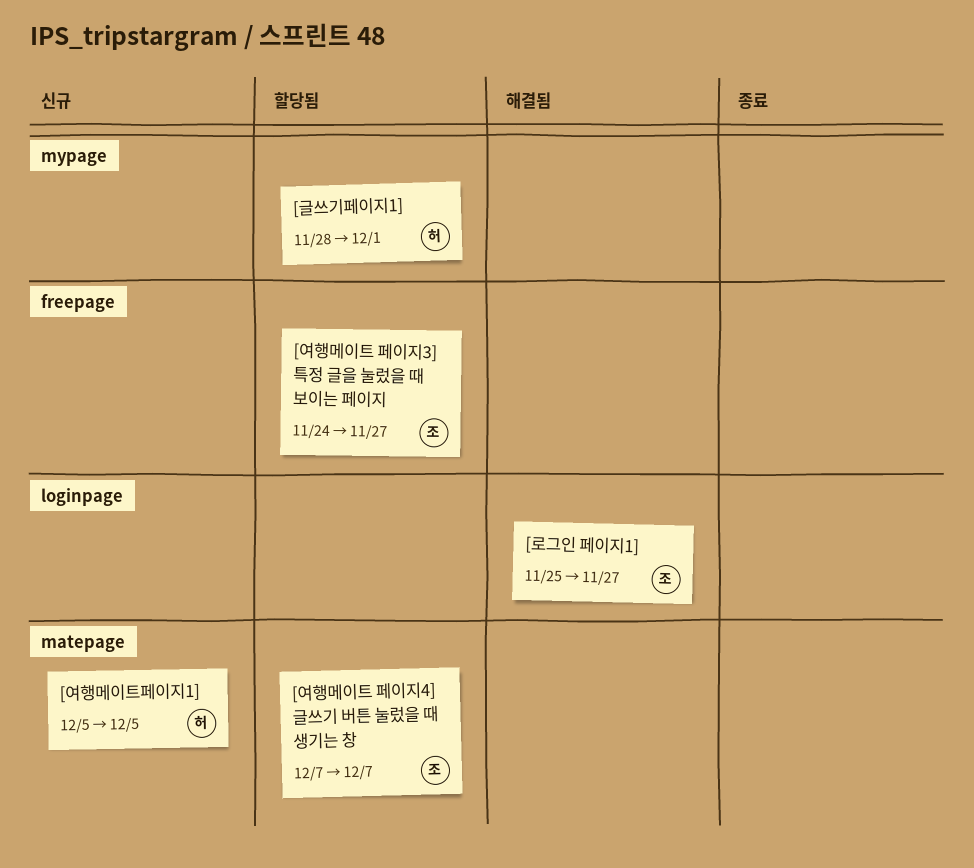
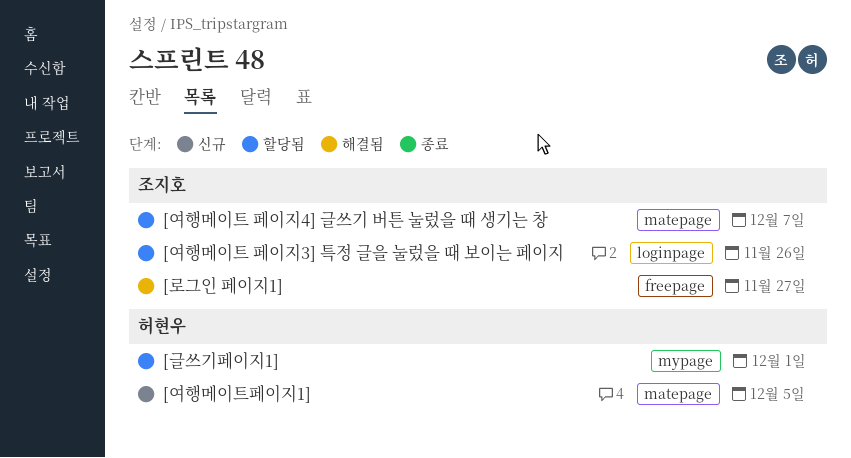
[로그인 페이지1], label: loginpage -> freepage
[여행메이트 페이지3] 특정 글을 눌렀을 때 보이는 페이지, label: freepage -> loginpage
[여행메이트 페이지3] 특정 글을 눌렀을 때 보이는 페이지, due: Nov 27 -> Nov 26

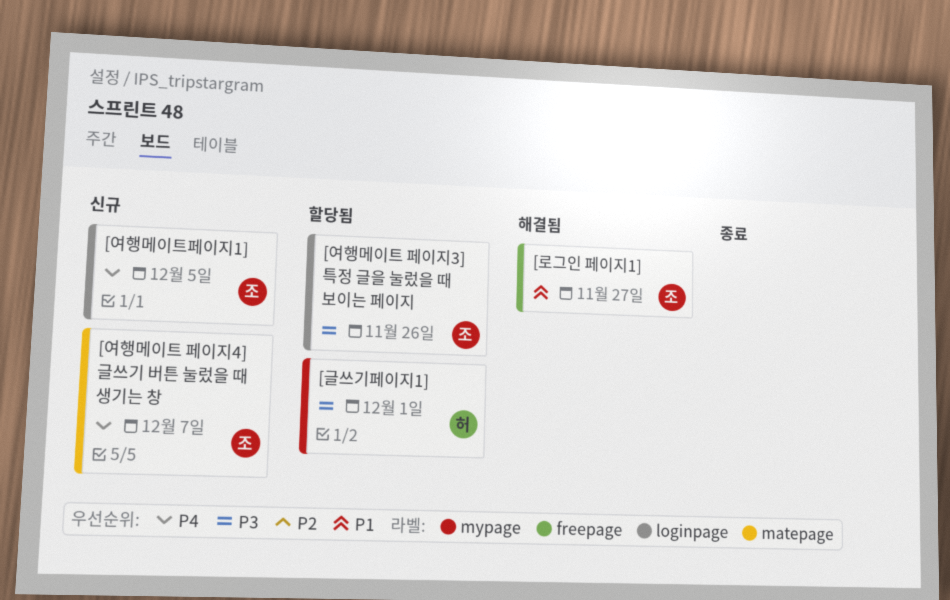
[여행메이트 페이지4] 글쓰기 버튼 눌렀을 때 생기는 창, status: 할당됨 -> 신규
[여행메이트페이지1], owner: 허현우 -> 조지호
[여행메이트페이지1], label: matepage -> loginpage

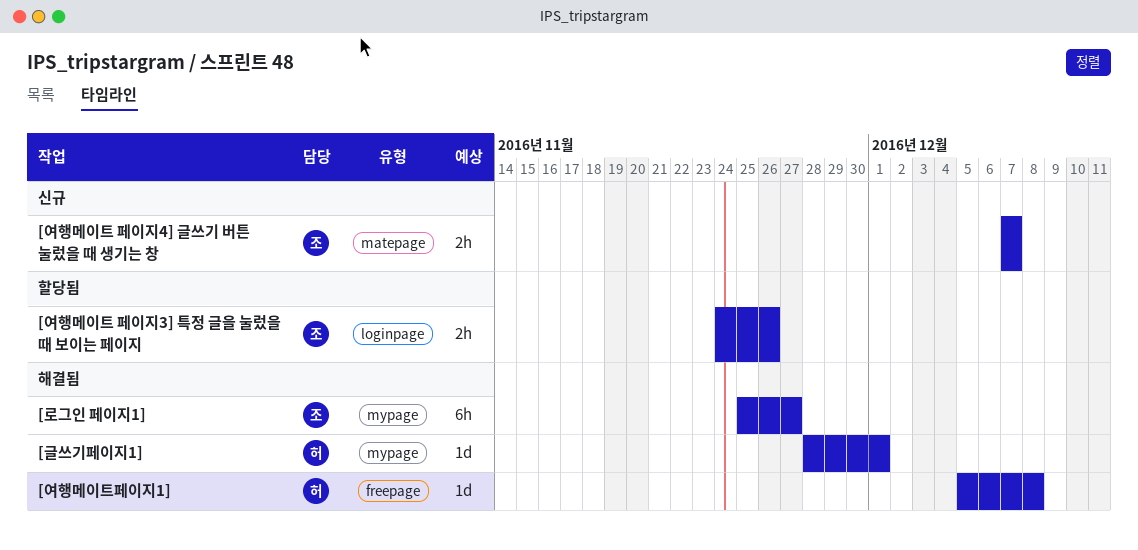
[글쓰기페이지1], status: 할당됨 -> 해결됨
[로그인 페이지1], label: freepage -> mypage
[여행메이트페이지1], status: 신규 -> 해결됨
[여행메이트페이지1], owner: 조 -> 허
[여행메이트페이지1], label: loginpage -> freepage
[여행메이트페이지1], due: Dec 5 -> Dec 8

